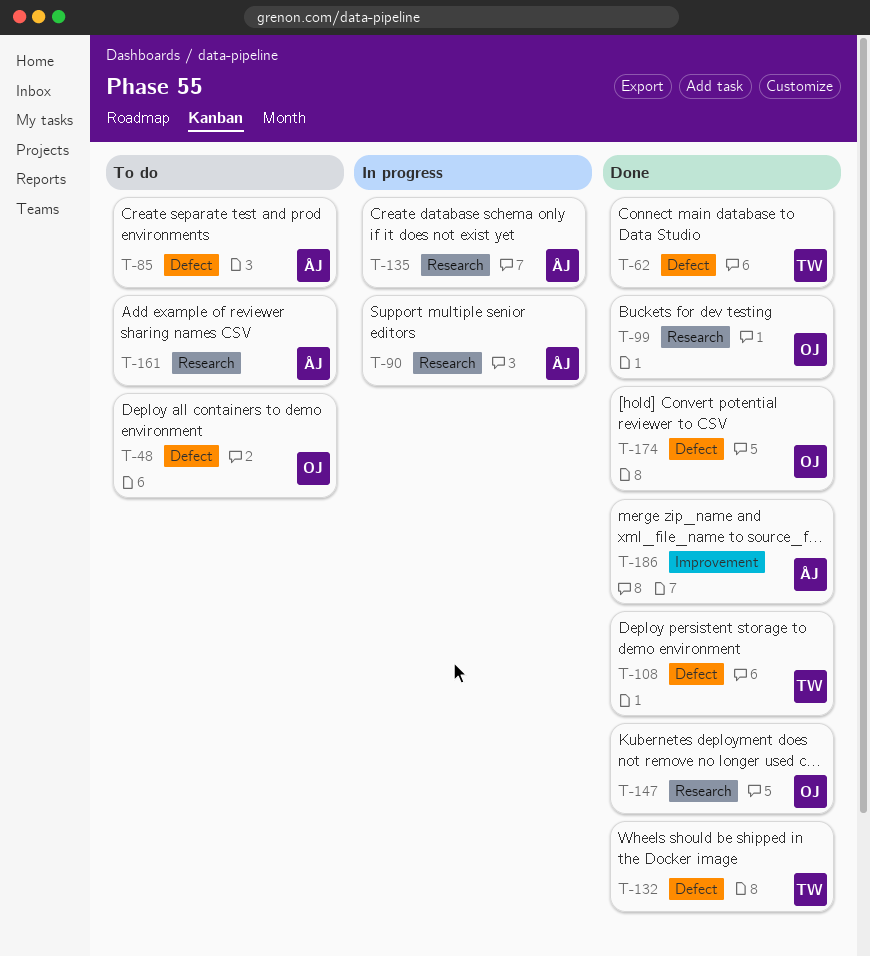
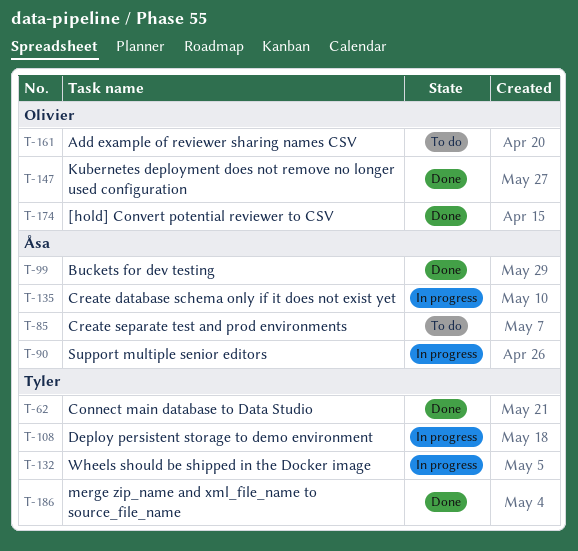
T-48: present -> none
T-99, owner: Olivier -> Åsa
T-108, status: Done -> In progress
T-132, status: Done -> In progress
T-161, owner: Åsa -> Olivier
T-186, owner: Åsa -> Tyler

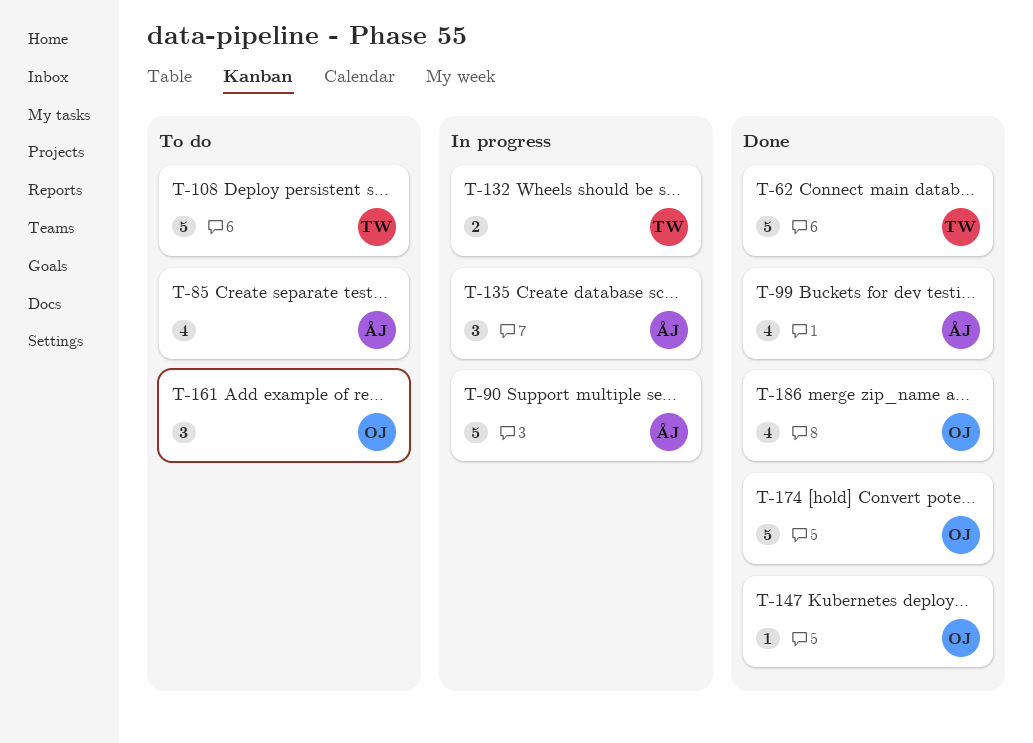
T-108, status: In progress -> To do
T-186, owner: Tyler -> Olivier

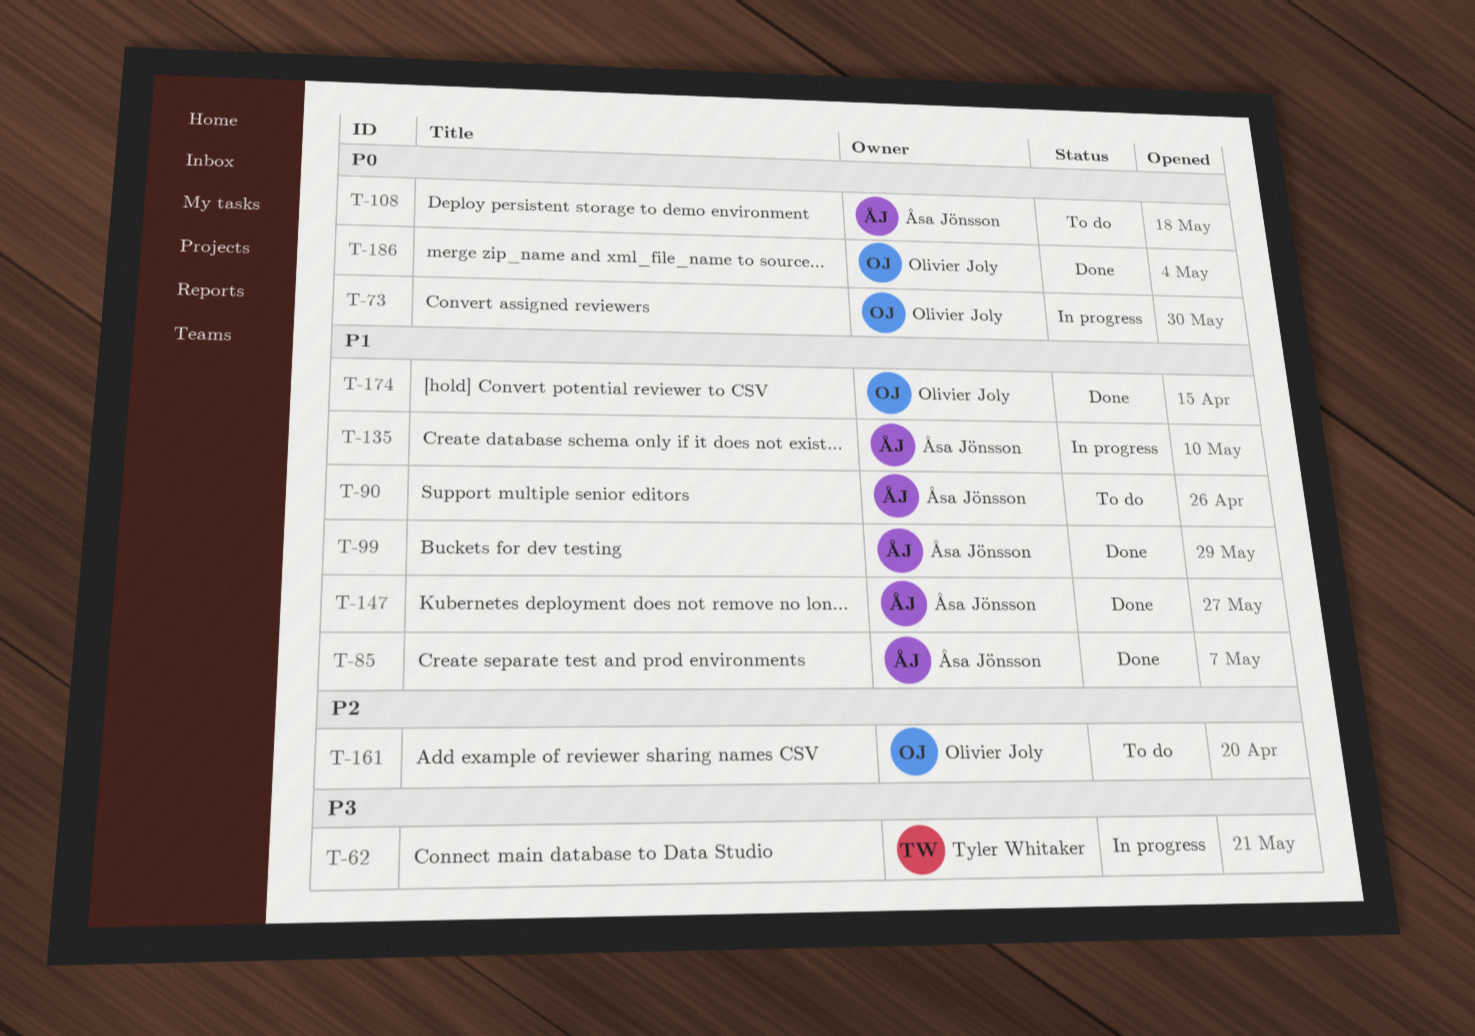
T-62, status: Done -> In progress
T-73: none -> present
T-85, status: To do -> Done
T-90, status: In progress -> To do
T-108, owner: Tyler Whitaker -> Åsa Jönsson
T-132: present -> none
T-147, owner: Olivier Joly -> Åsa Jönsson

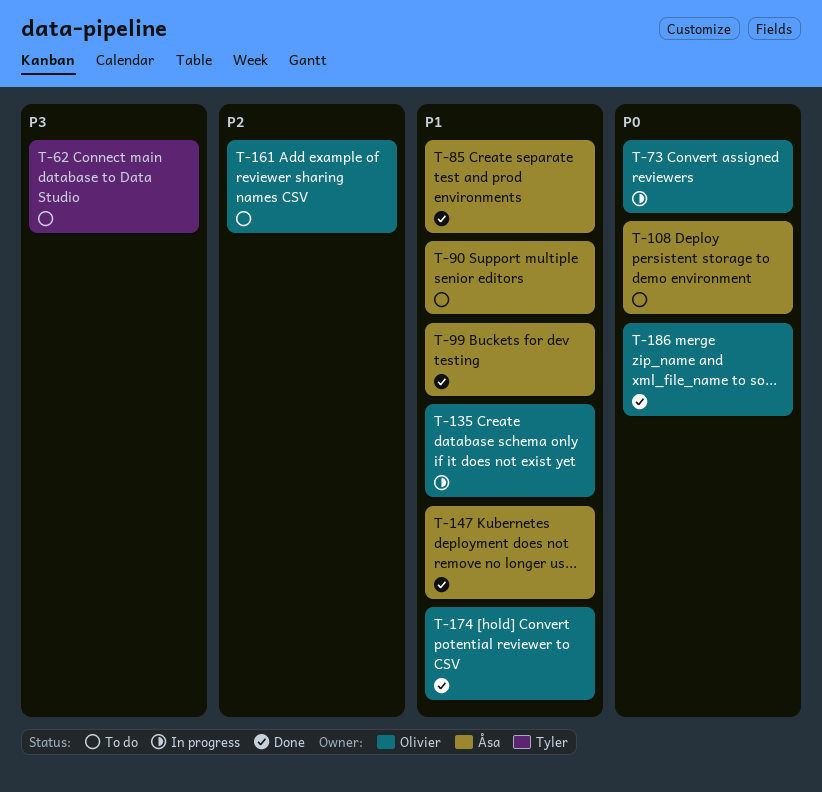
T-62, status: In progress -> To do
T-135, owner: Åsa Jönsson -> Olivier Joly

